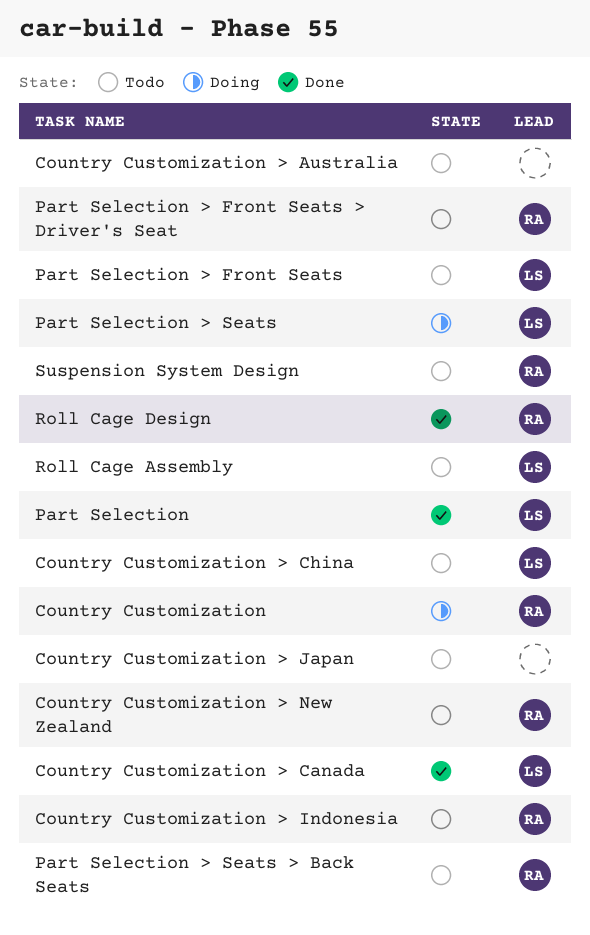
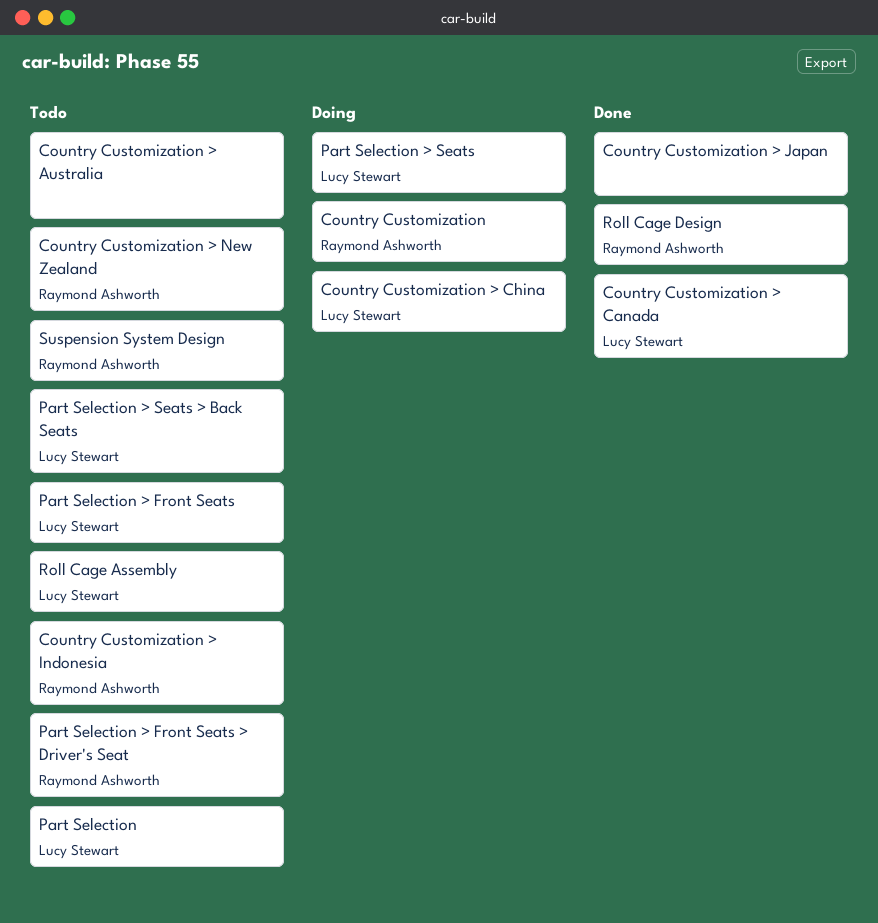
Country Customization > China, status: Todo -> Doing
Country Customization > Japan, status: Todo -> Done
Part Selection, status: Done -> Todo
Part Selection > Seats > Back Seats, owner: Raymond Ashworth -> Lucy Stewart

